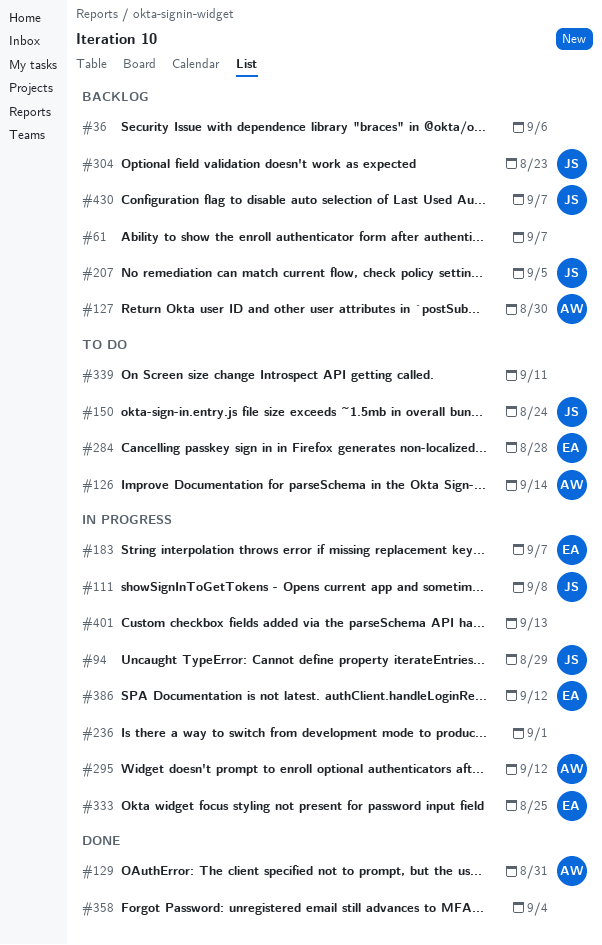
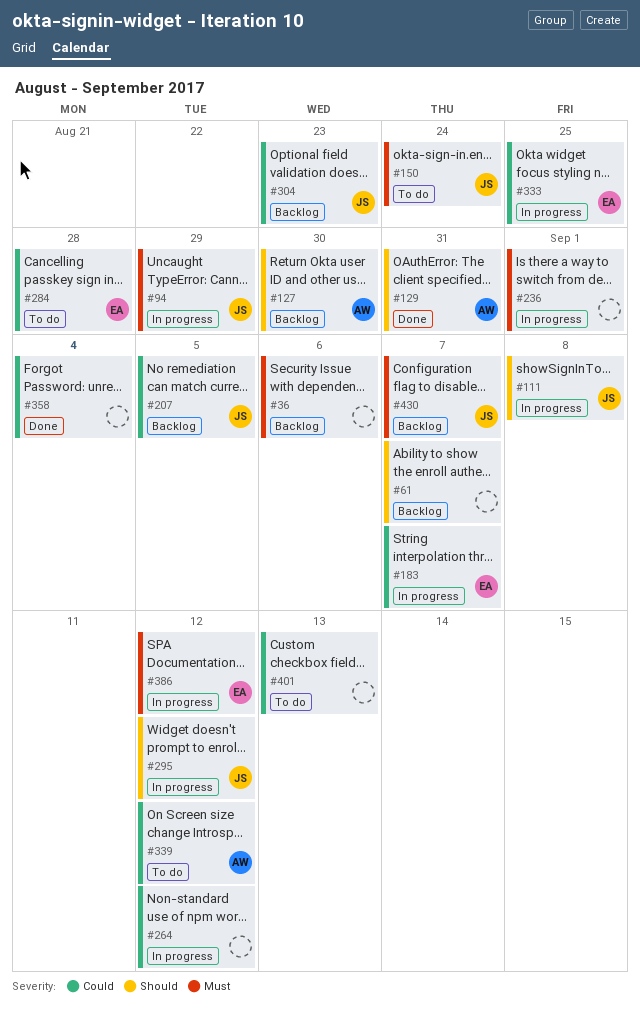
#126: present -> none
#264: none -> present
#295, owner: AW -> JS
#339, owner: none -> AW
#339, due: Sep 11 -> Sep 12
#401, status: In progress -> To do

